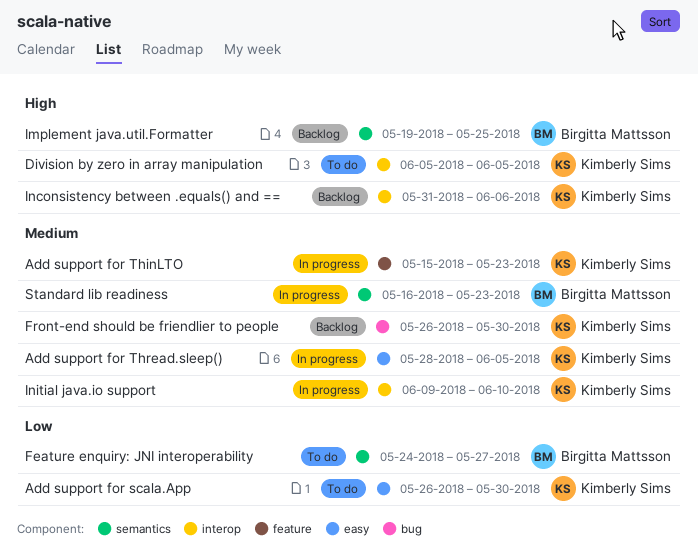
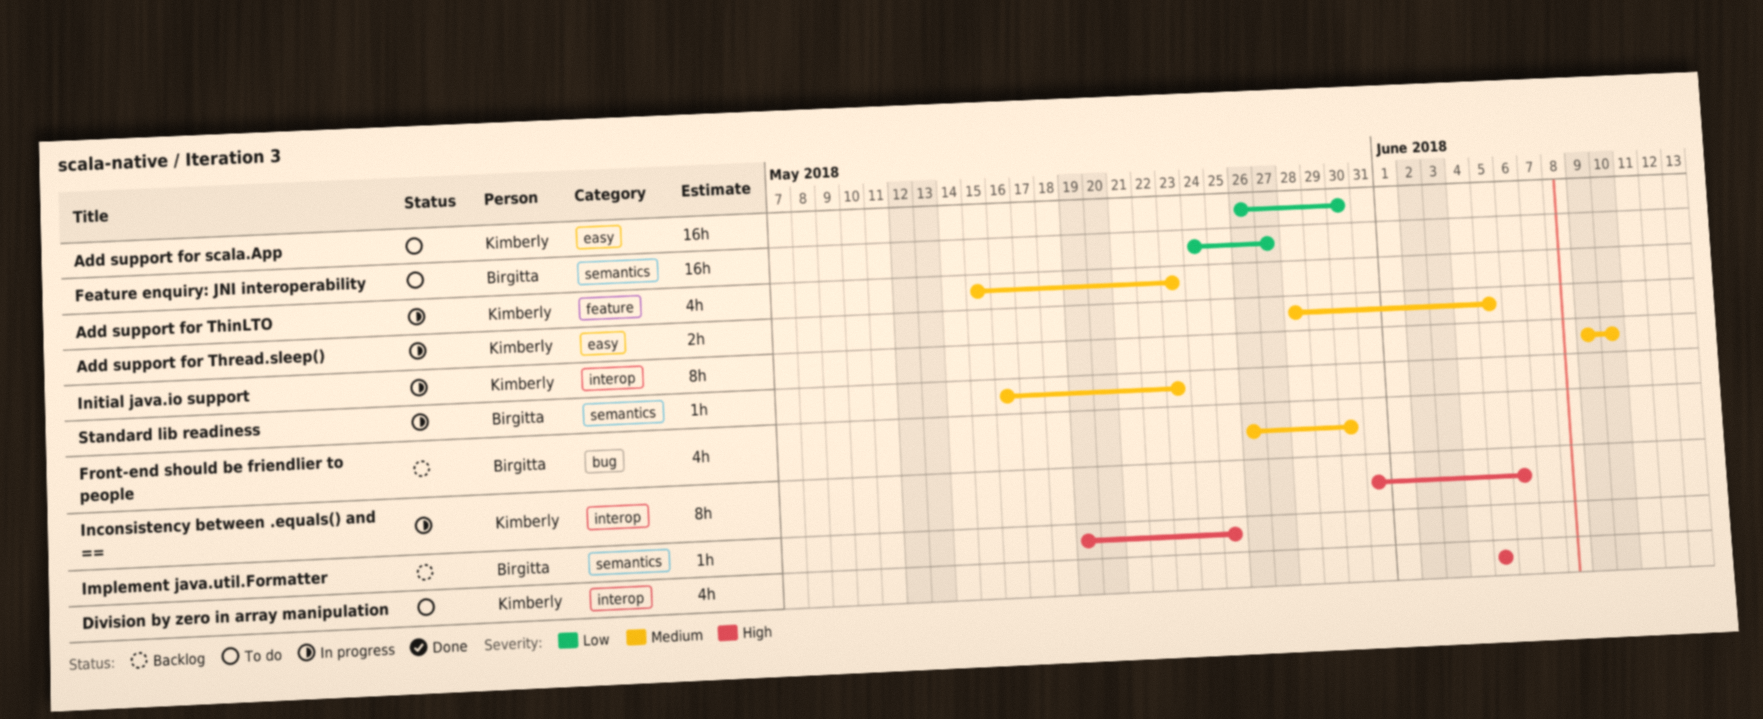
Front-end should be friendlier to people, owner: Kimberly Sims -> Birgitta Mattsson
Inconsistency between .equals() and ==, status: Backlog -> In progress

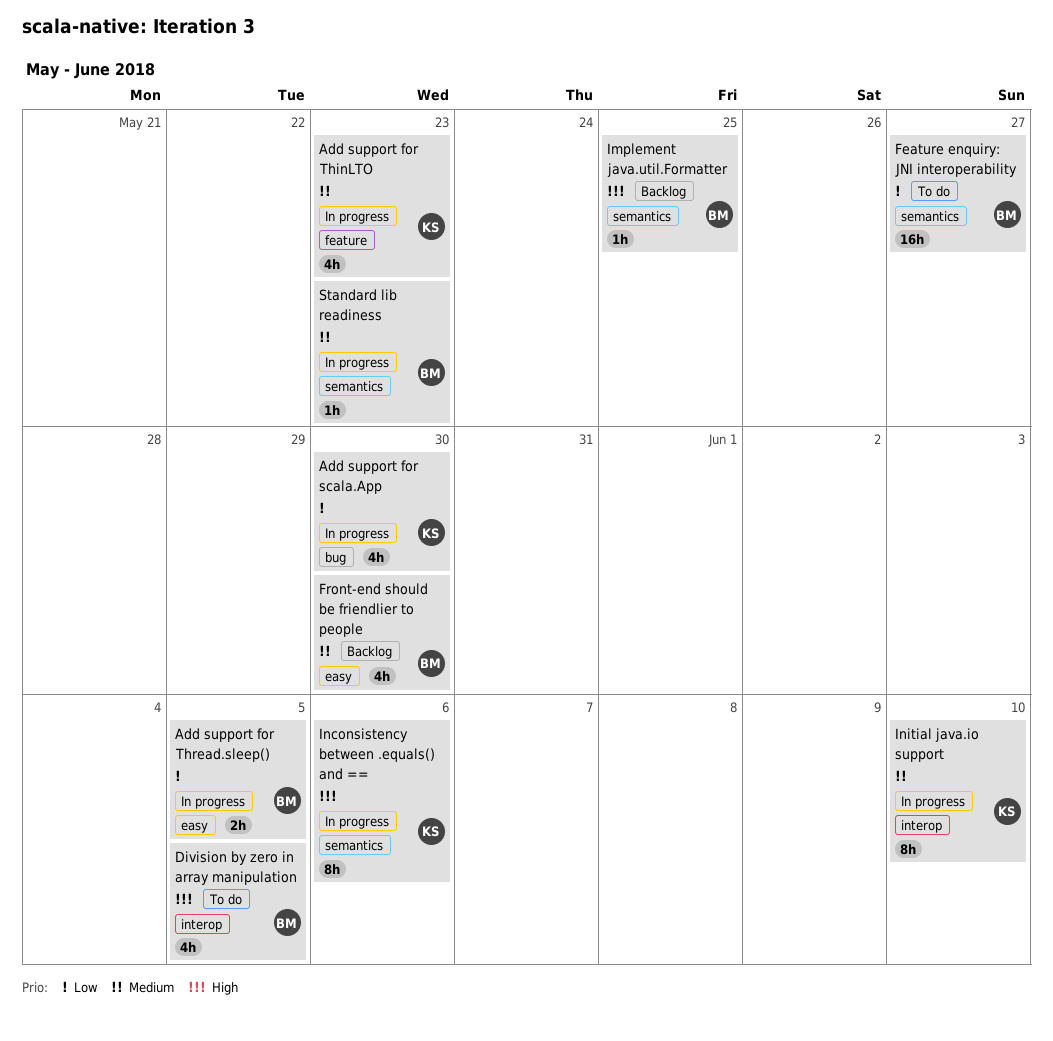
Add support for scala.App, status: To do -> In progress
Add support for scala.App, label: easy -> bug
Add support for scala.App, estimate: 16h -> 4h
Add support for Thread.sleep(), owner: Kimberly -> Birgitta
Add support for Thread.sleep(), priority: Medium -> Low
Division by zero in array manipulation, owner: Kimberly -> Birgitta
Front-end should be friendlier to people, label: bug -> easy
Inconsistency between .equals() and ==, label: interop -> semantics

